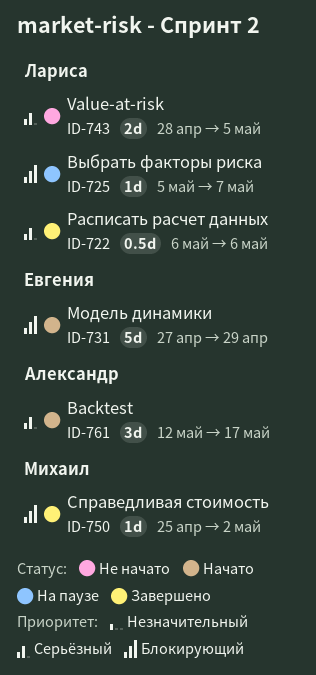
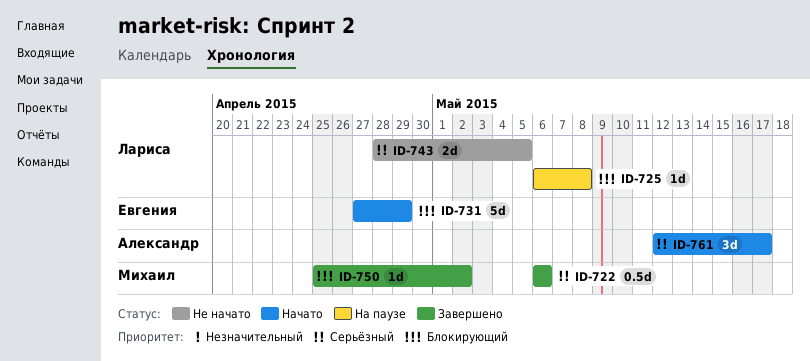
ID-722, owner: Лариса -> Михаил
ID-725, start: May 5 -> May 6
ID-725, due: May 7 -> May 8

